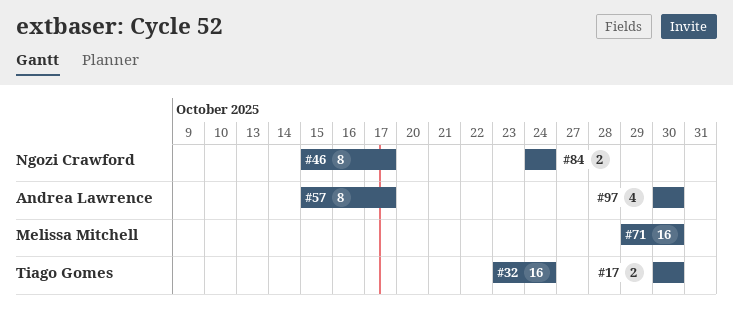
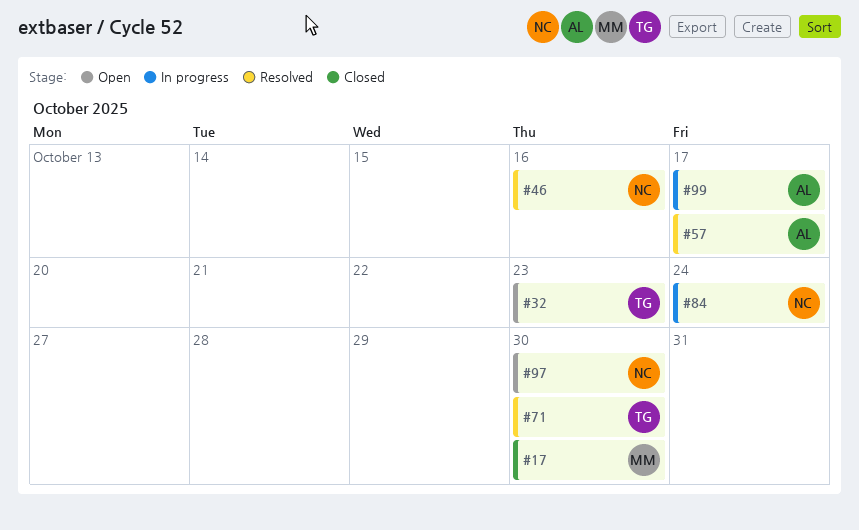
#17, owner: Tiago Gomes -> Melissa Mitchell
#32, due: Oct 24 -> Oct 23
#46, due: Oct 17 -> Oct 16
#71, owner: Melissa Mitchell -> Tiago Gomes
#97, owner: Andrea Lawrence -> Ngozi Crawford
#99: none -> present

